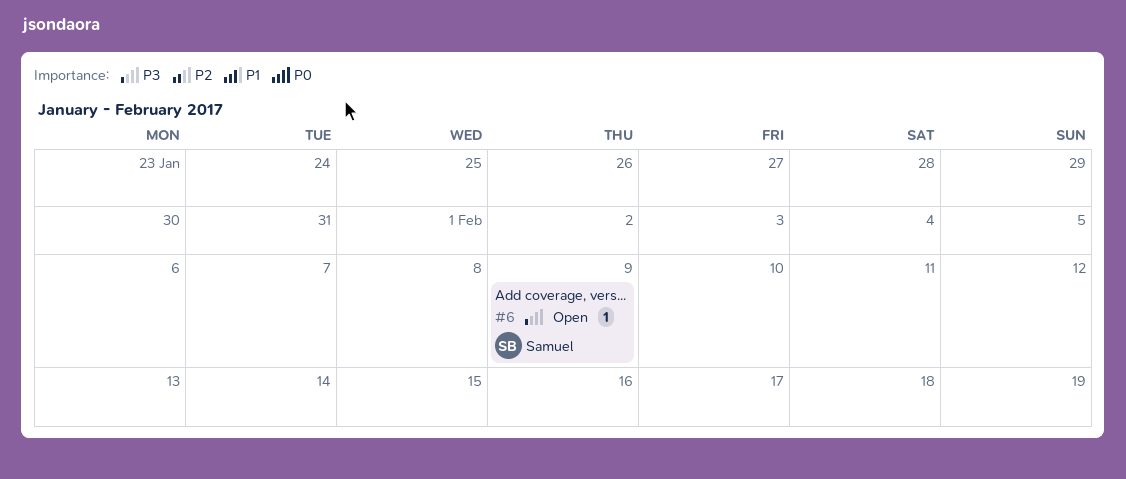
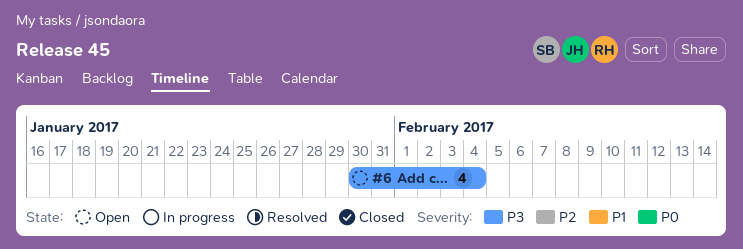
#6, estimate: 1 -> 4
#6, due: Feb 9 -> Feb 4

